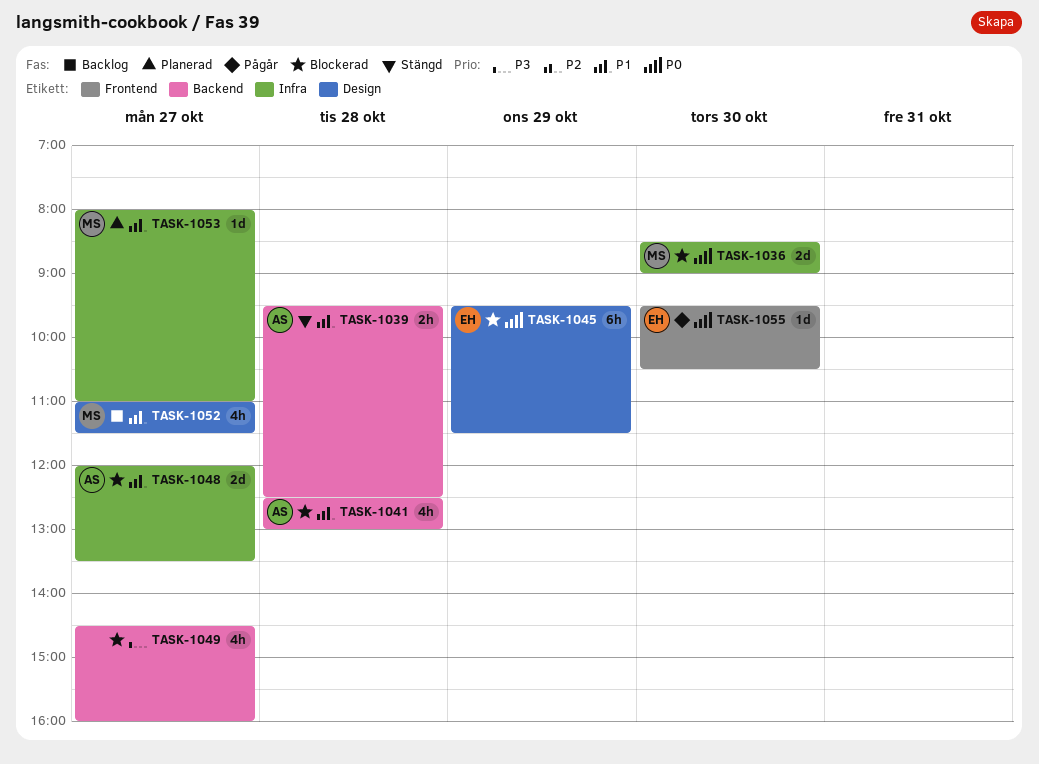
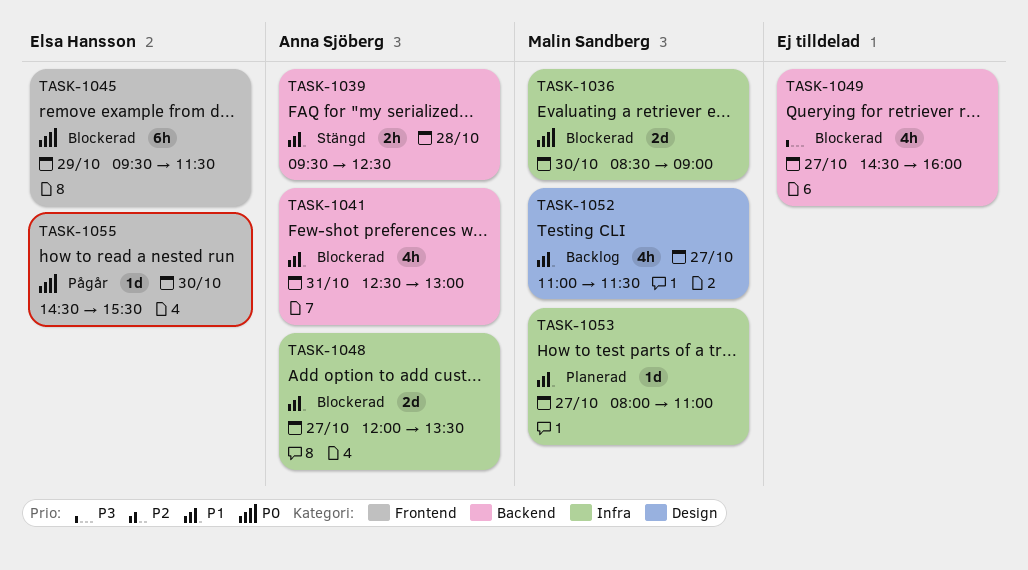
TASK-1041, day: Oct 28 -> Oct 31
TASK-1045, label: Design -> Frontend
TASK-1055, begins: 09:30 -> 14:30
TASK-1055, ends: 10:30 -> 15:30

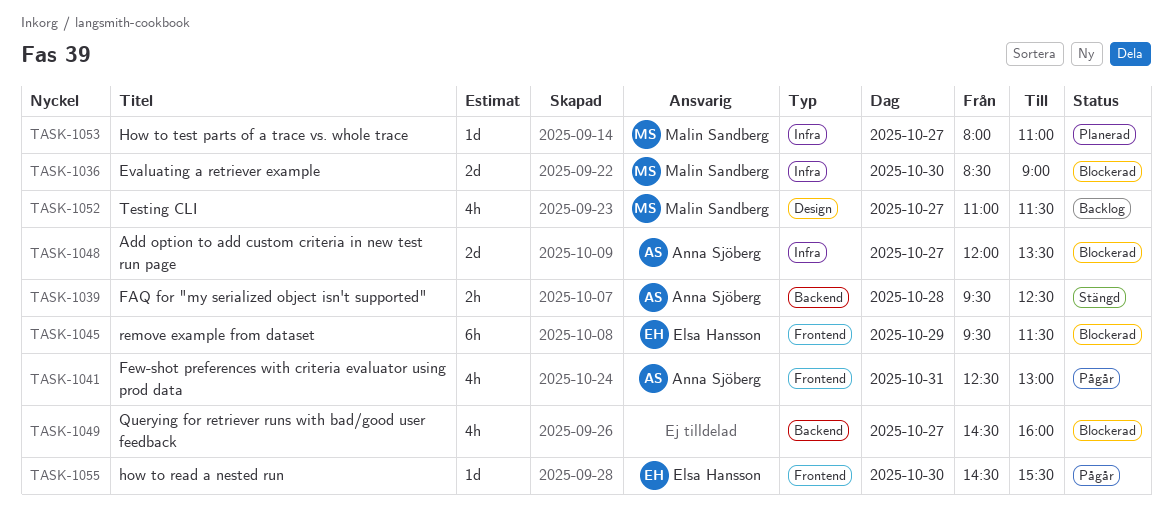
TASK-1041, status: Blockerad -> Pågår
TASK-1041, label: Backend -> Frontend

